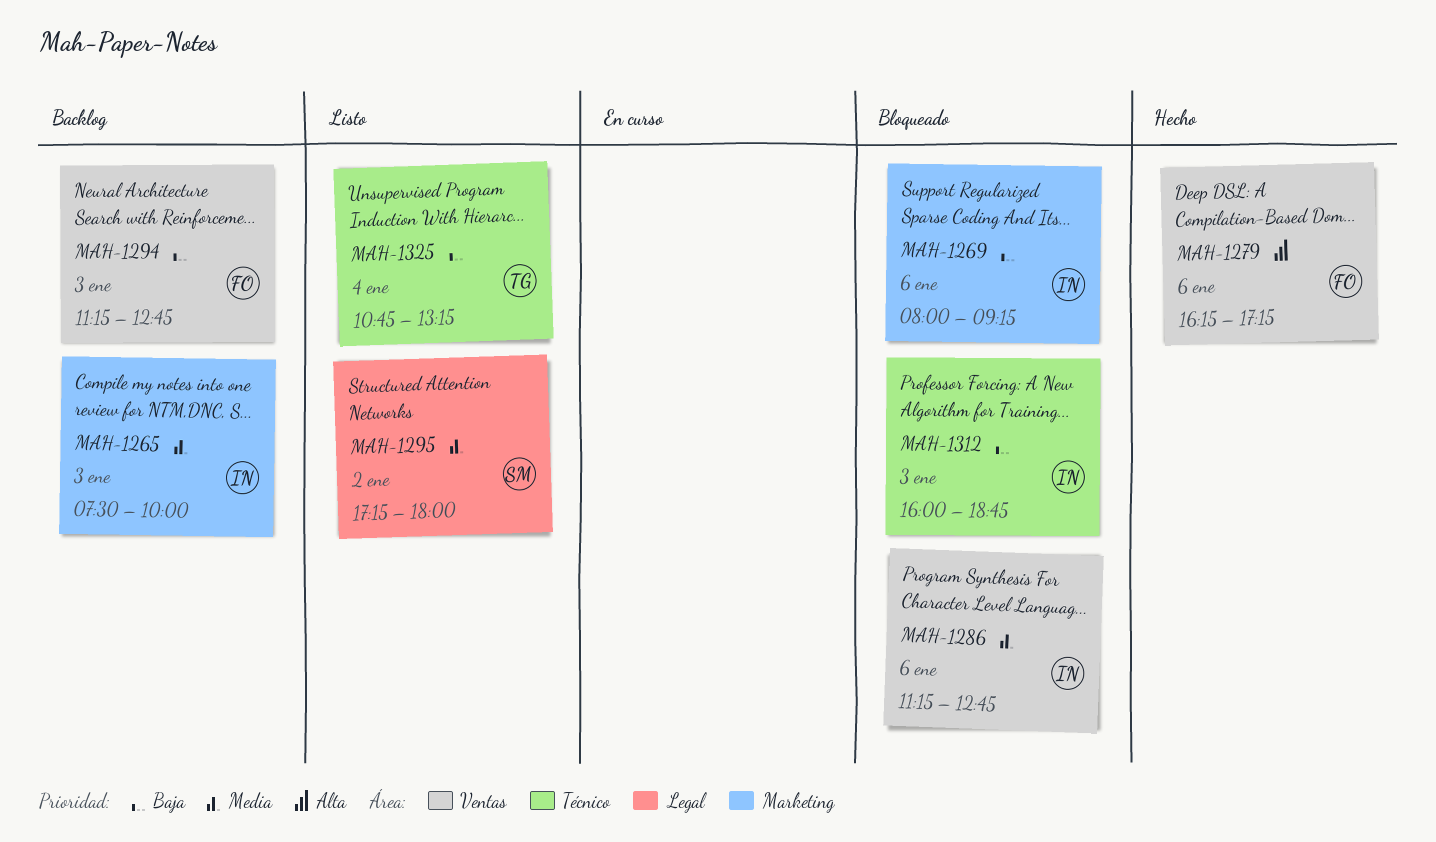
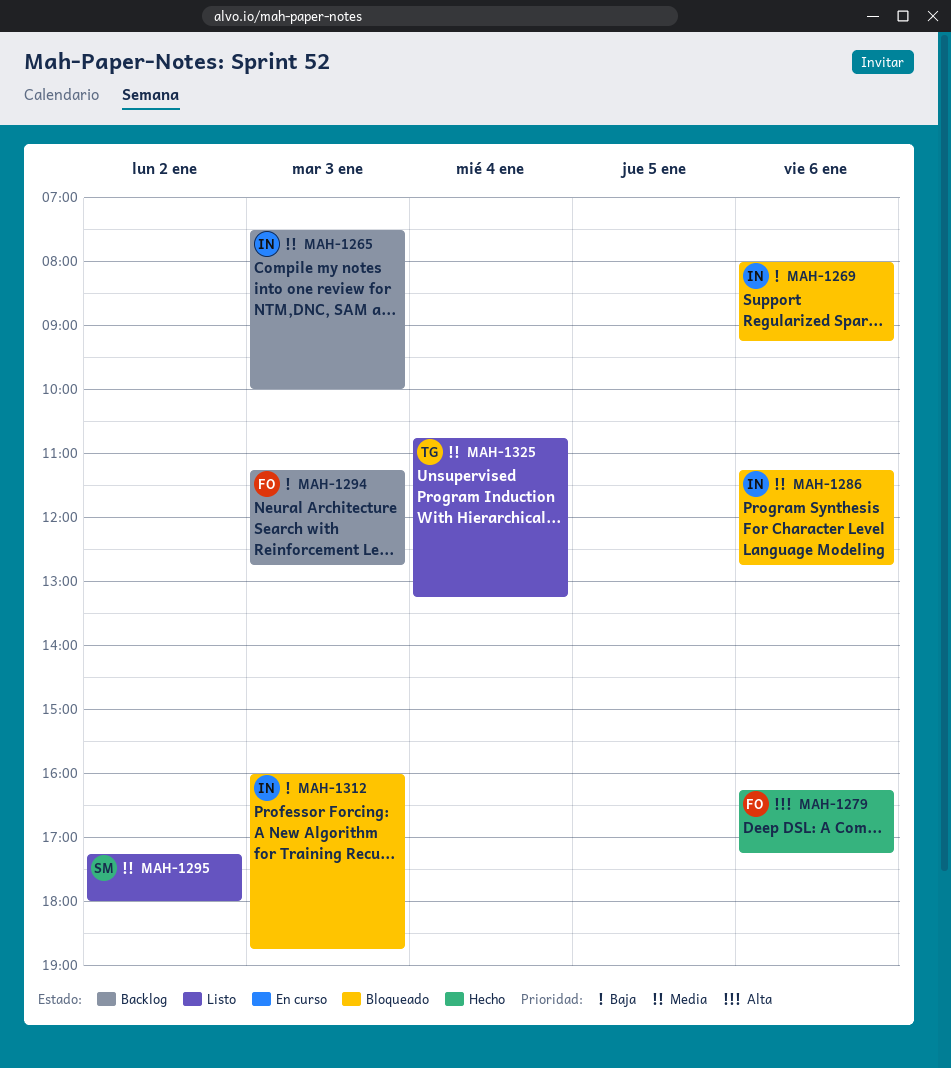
MAH-1325, priority: Baja -> Media

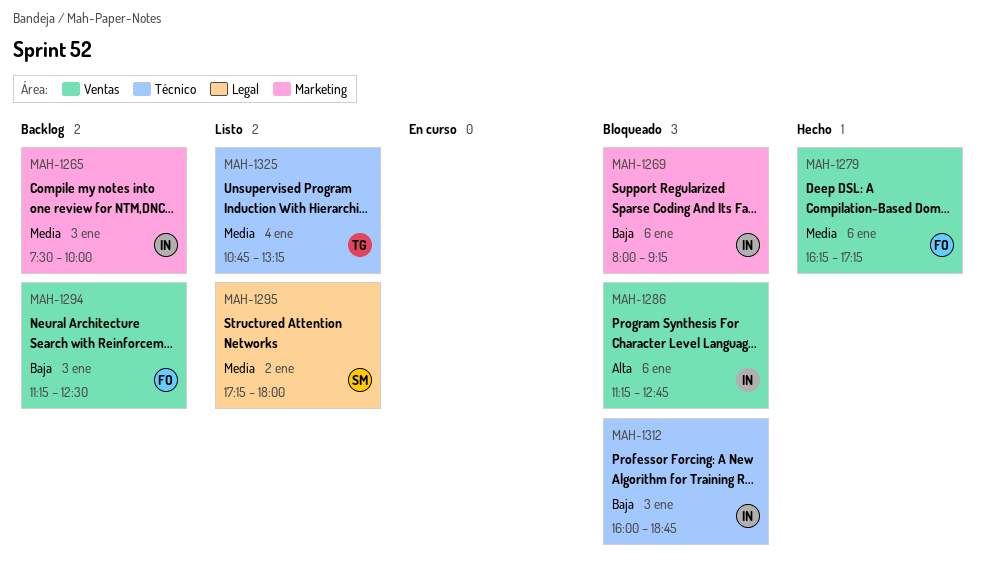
MAH-1279, priority: Alta -> Media
MAH-1286, priority: Media -> Alta
MAH-1294, ends: 12:45 -> 12:30

